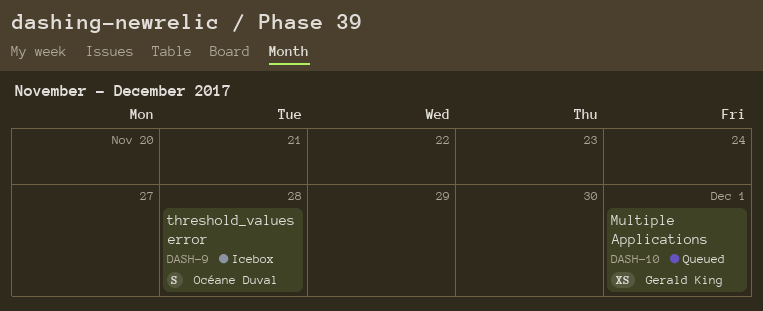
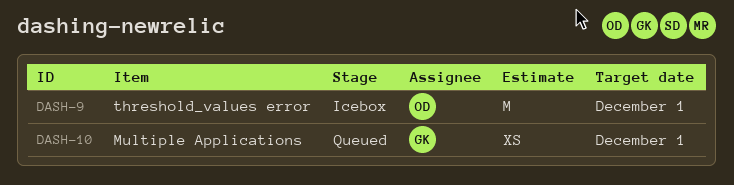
DASH-9, estimate: S -> M
DASH-9, due: Nov 28 -> Dec 1

